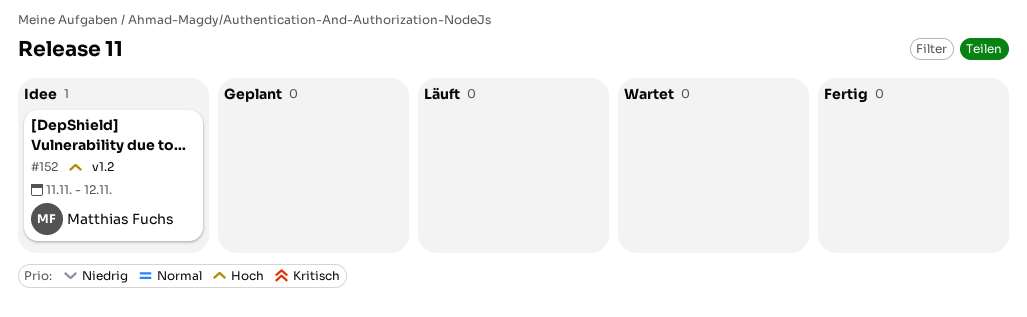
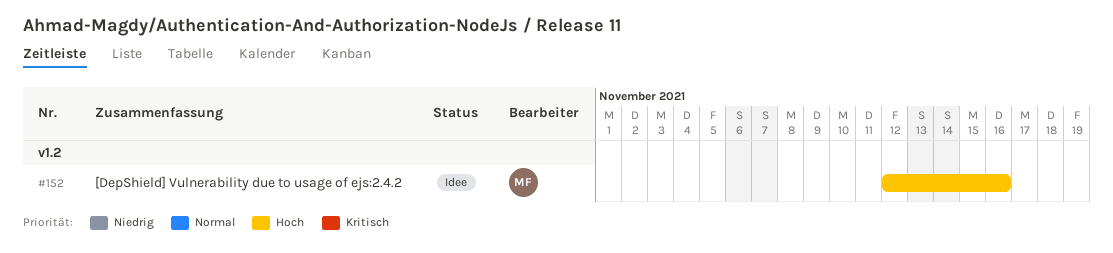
#152, start: Nov 11 -> Nov 12
#152, due: Nov 12 -> Nov 16

